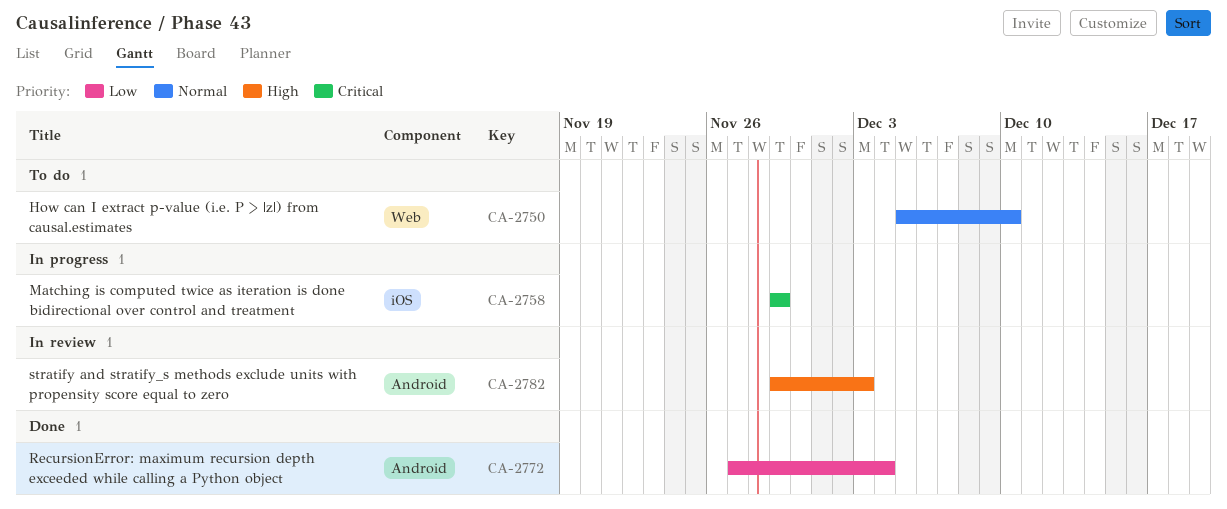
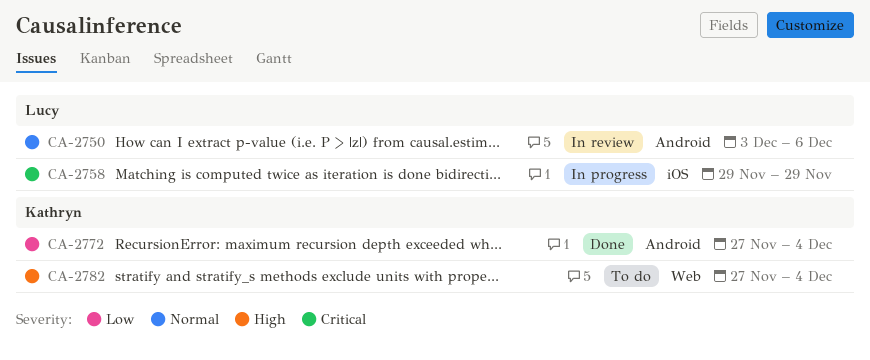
CA-2750, status: To do -> In review
CA-2750, label: Web -> Android
CA-2750, start: Dec 5 -> Dec 3
CA-2750, due: Dec 10 -> Dec 6
CA-2782, status: In review -> To do
CA-2782, label: Android -> Web
CA-2782, start: Nov 29 -> Nov 27
CA-2782, due: Dec 3 -> Dec 4

